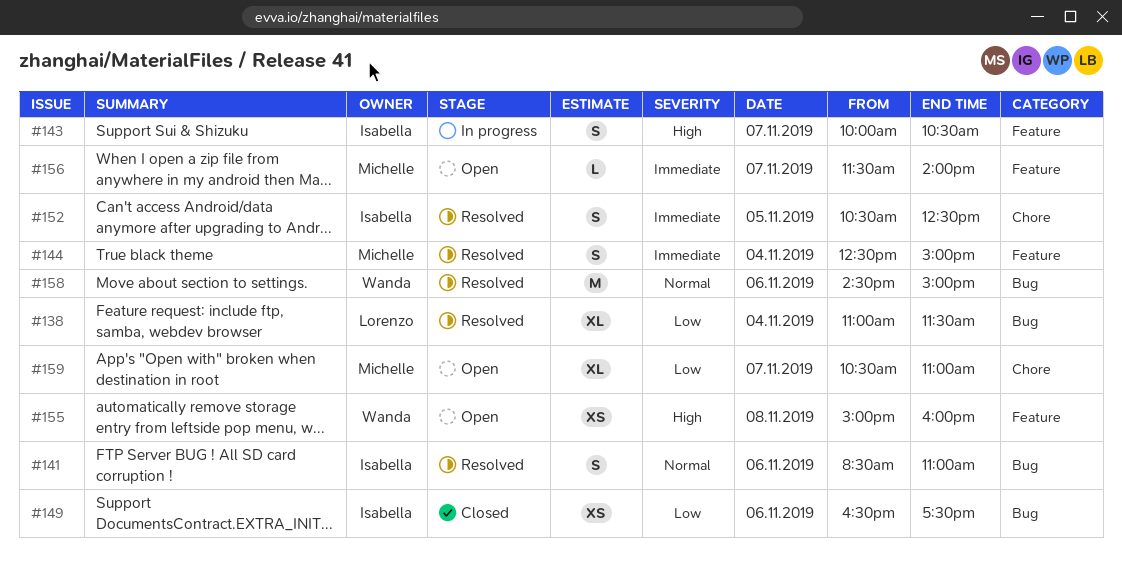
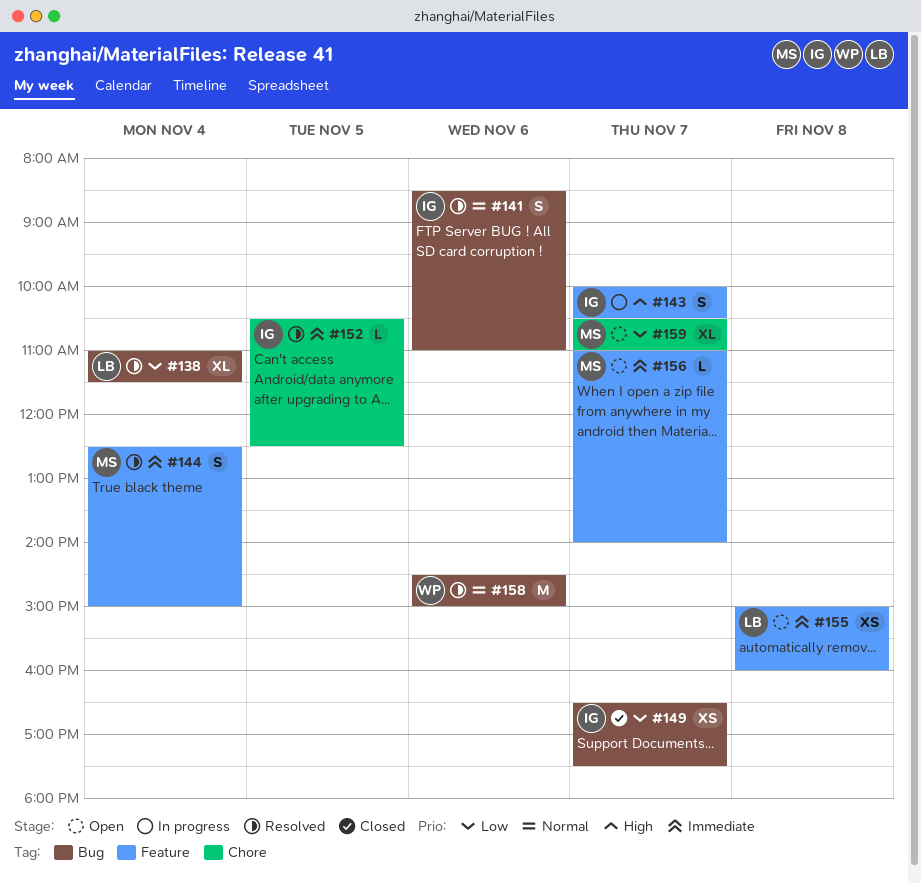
#149, day: Nov 6 -> Nov 7
#152, estimate: S -> L
#155, owner: Wanda -> Lorenzo
#155, priority: High -> Immediate
#156, begins: 11:30 -> 11:00

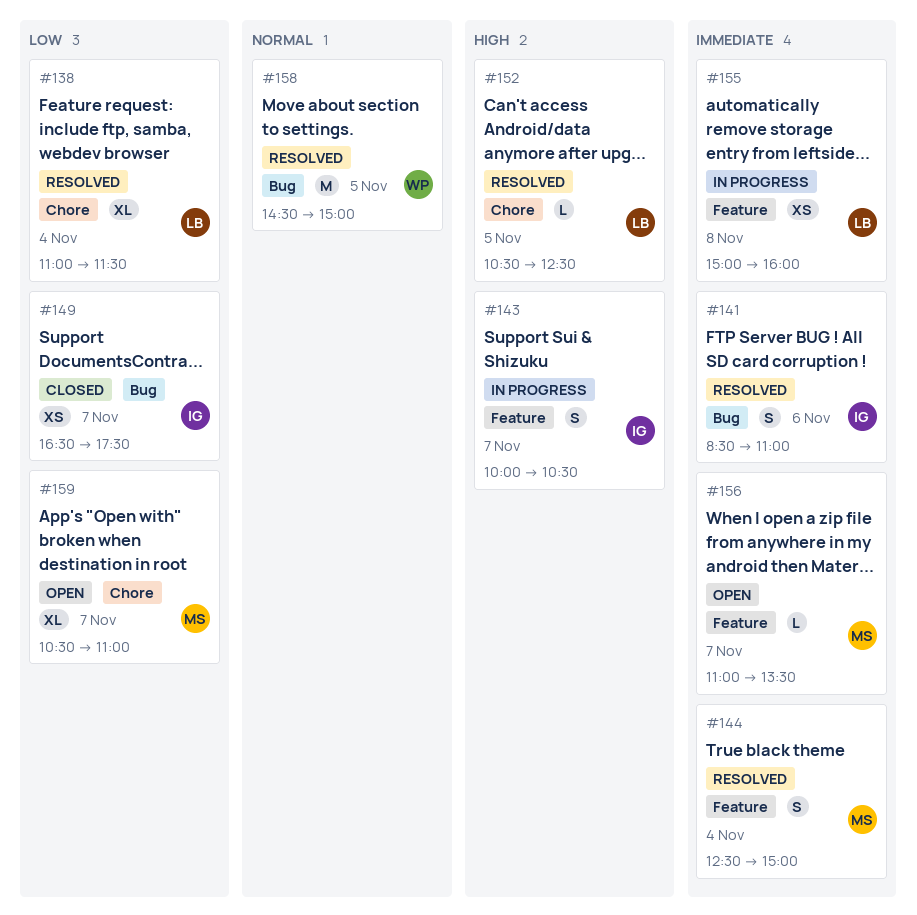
#138, label: Bug -> Chore
#141, priority: Normal -> Immediate
#152, owner: IG -> LB
#152, priority: Immediate -> High
#155, status: Open -> In progress
#156, ends: 14:00 -> 13:30
#158, day: Nov 6 -> Nov 5

